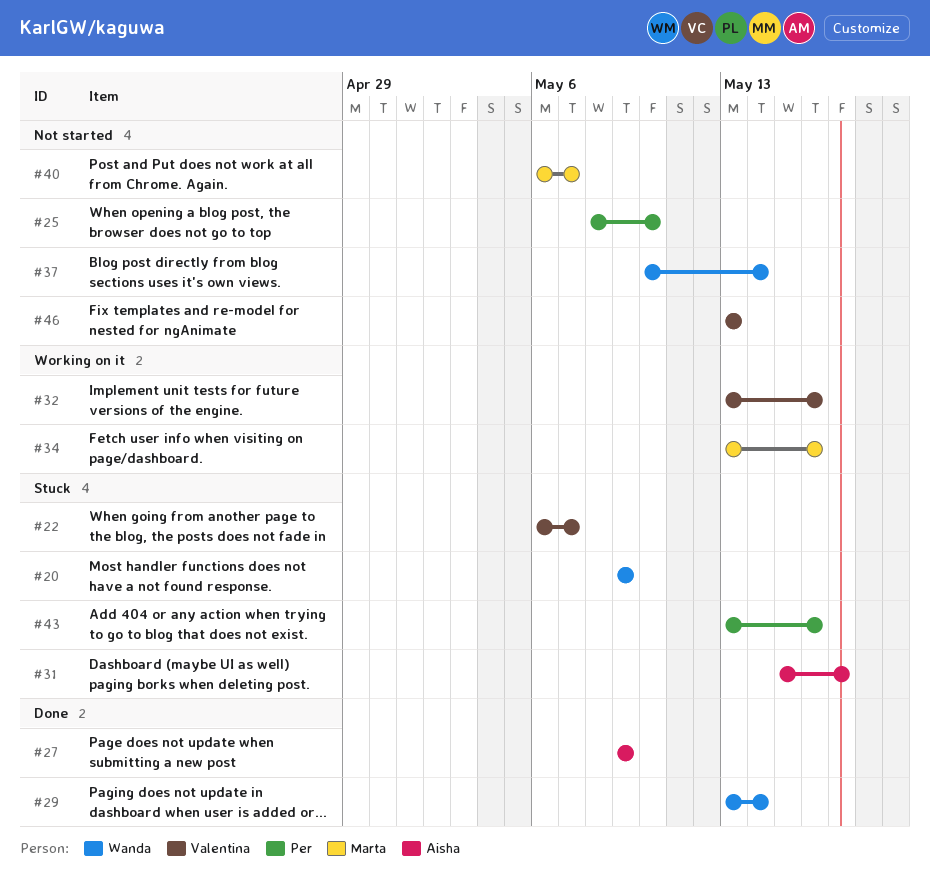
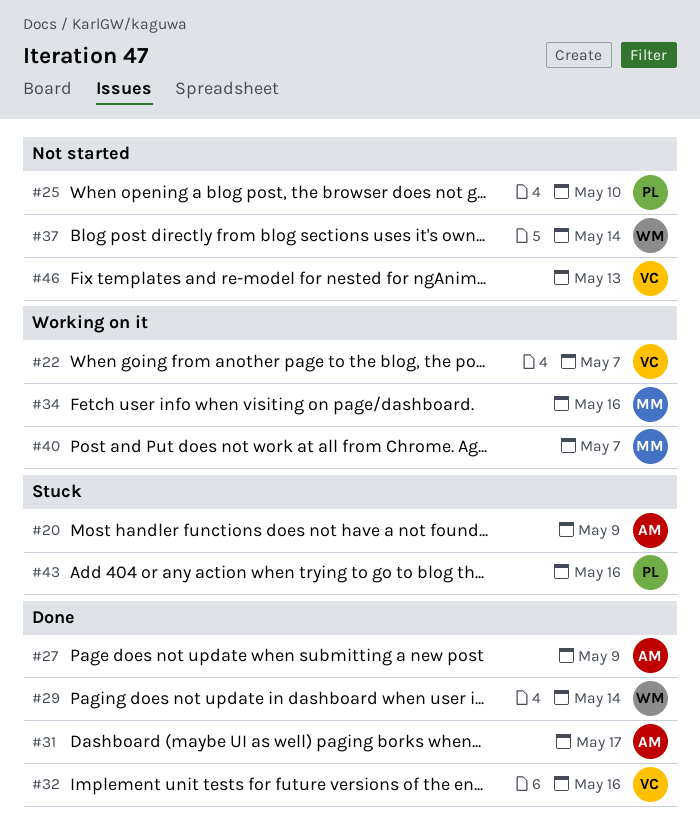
#20, owner: Wanda -> Aisha
#22, status: Stuck -> Working on it
#31, status: Stuck -> Done
#32, status: Working on it -> Done
#40, status: Not started -> Working on it

